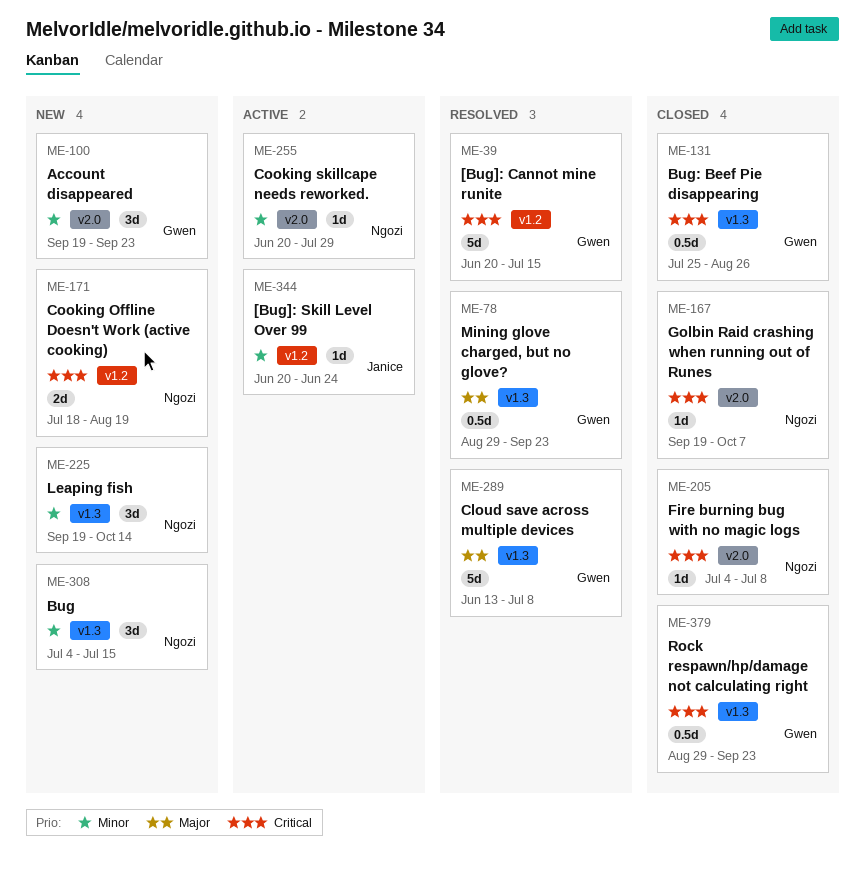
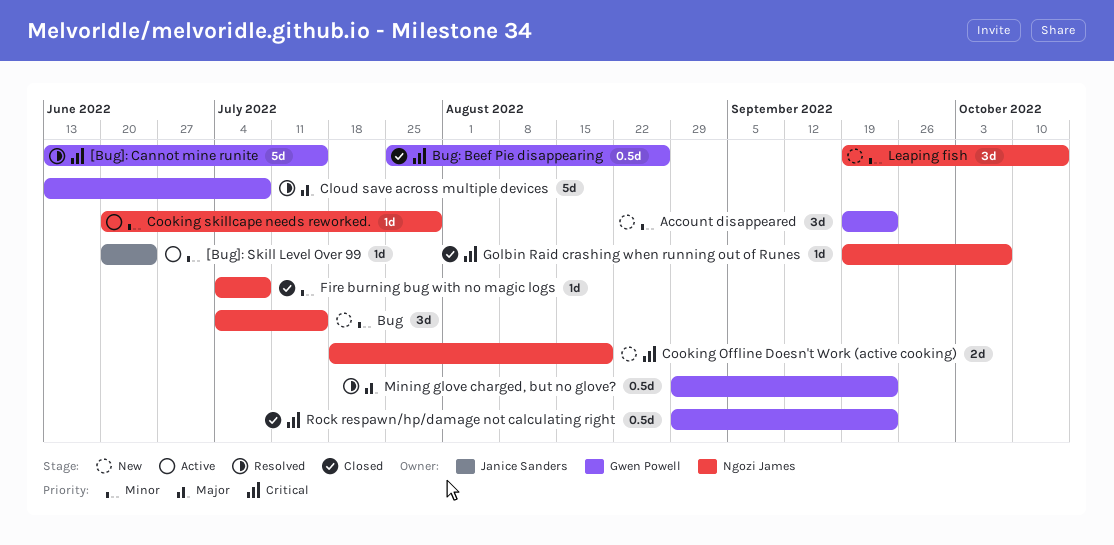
[Bug]: Cannot mine runite, start: Jun 20 -> Jun 13
Fire burning bug with no magic logs, priority: Critical -> Minor

